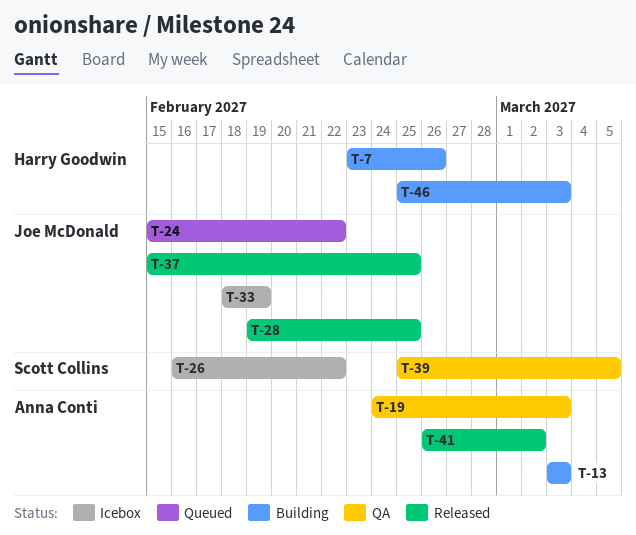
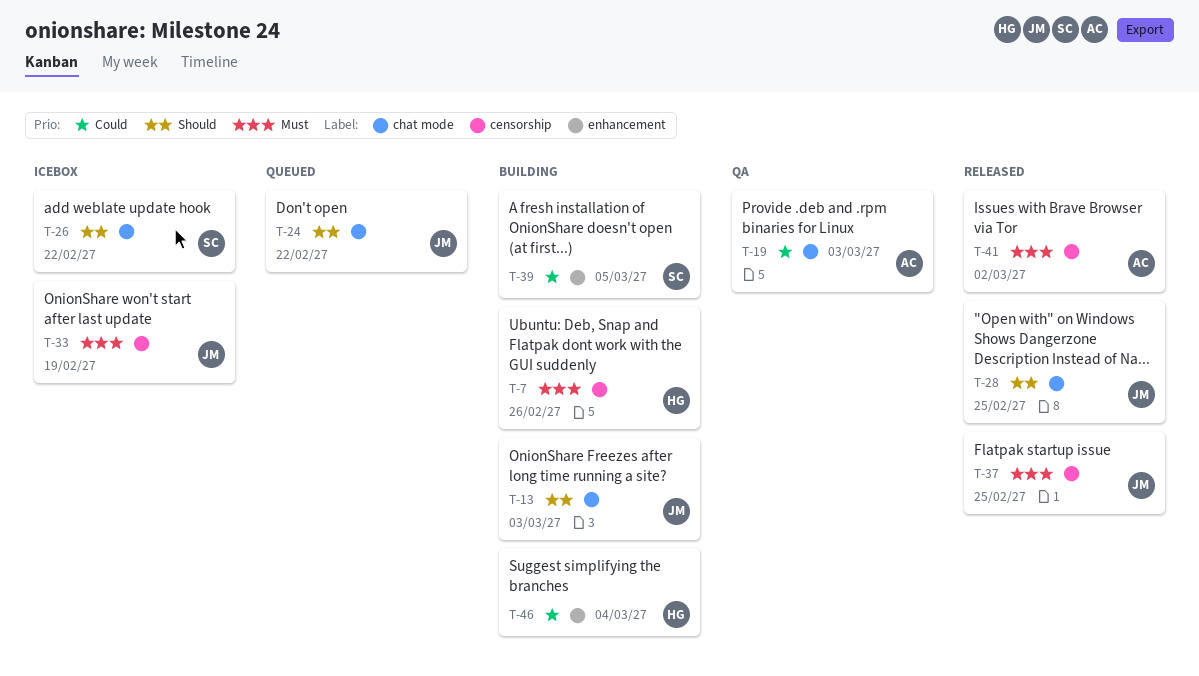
T-13, owner: Anna Conti -> Joe McDonald
T-39, status: QA -> Building
T-46, due: Mar 3 -> Mar 4

